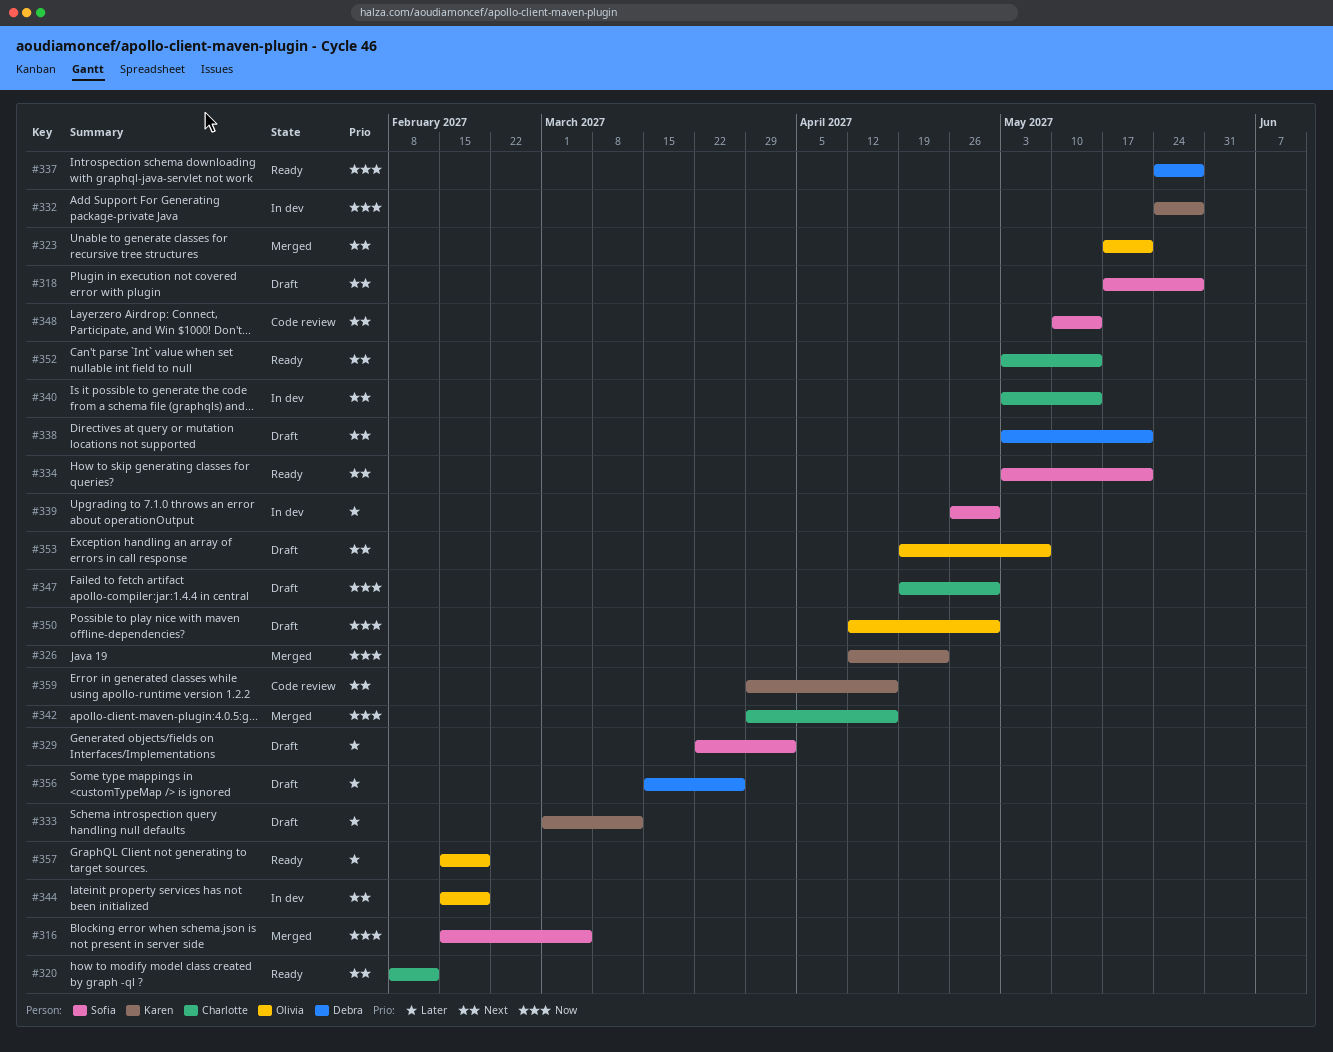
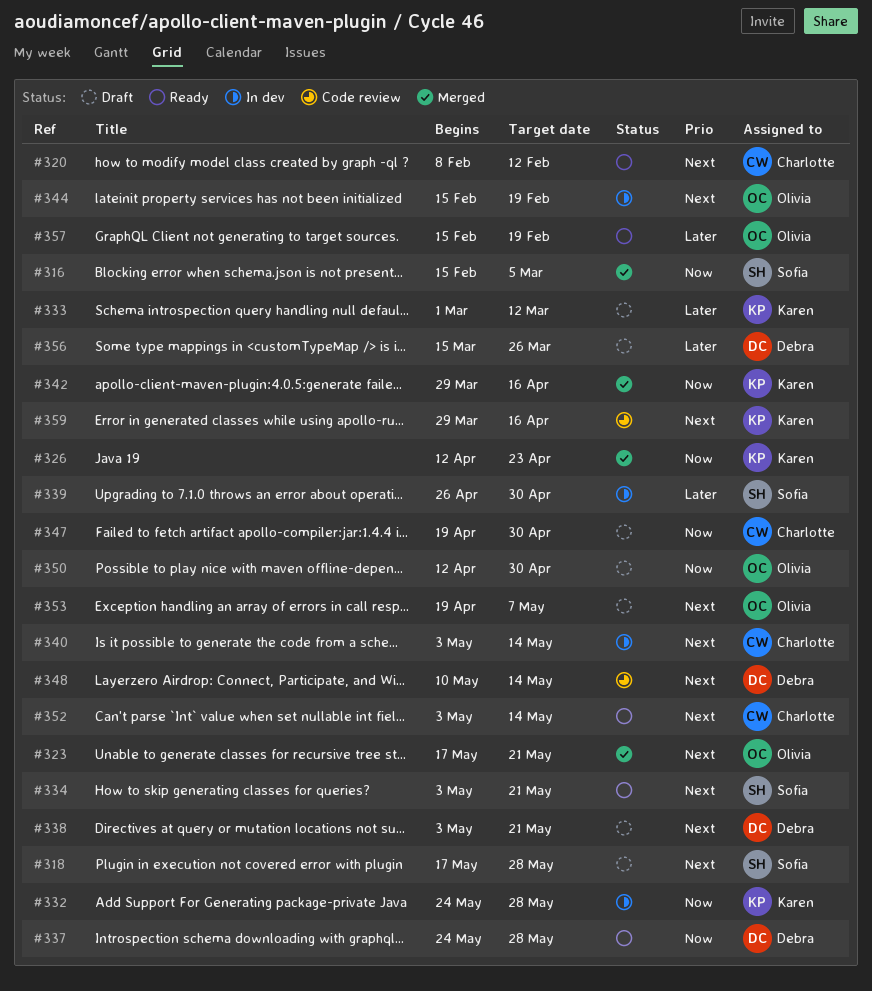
#329: present -> none
#342, owner: Charlotte -> Karen
#348, owner: Sofia -> Debra

